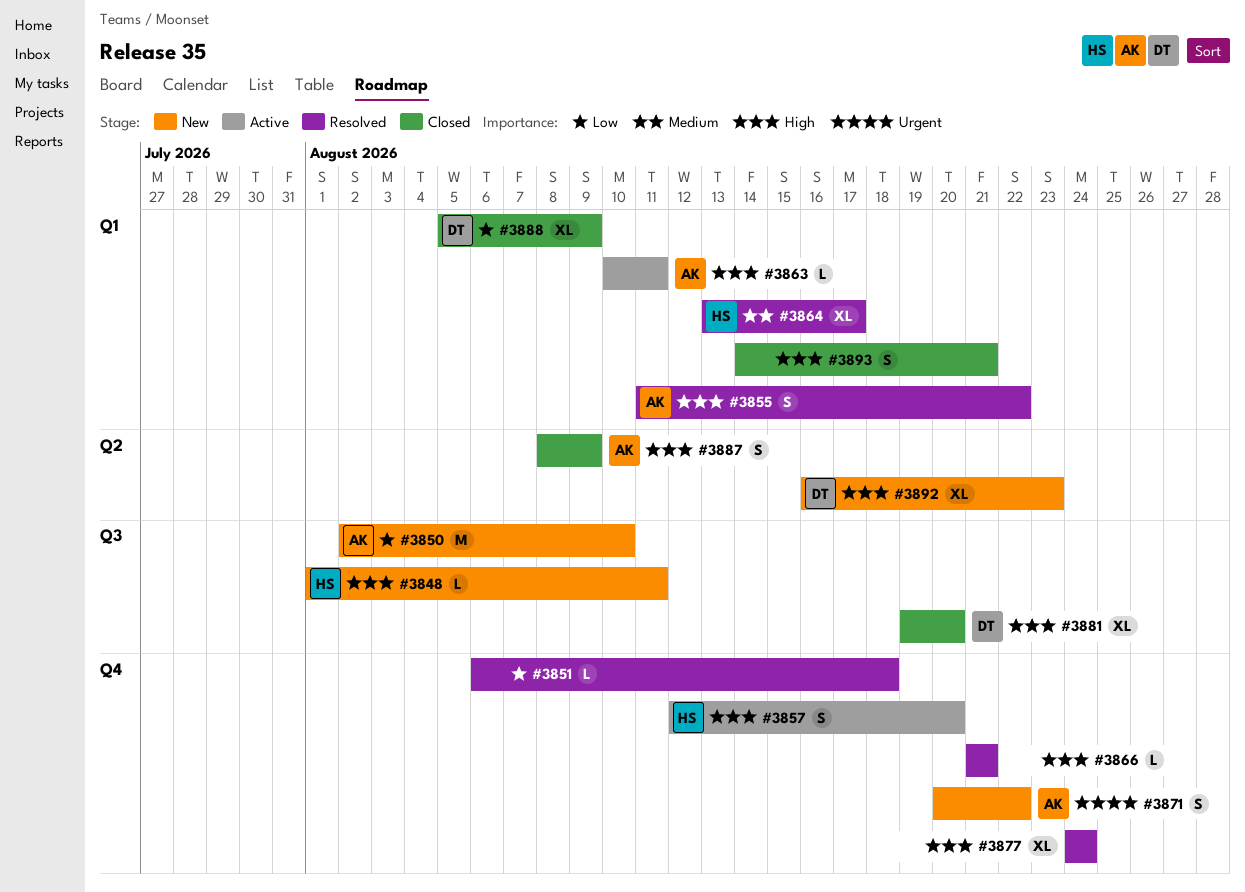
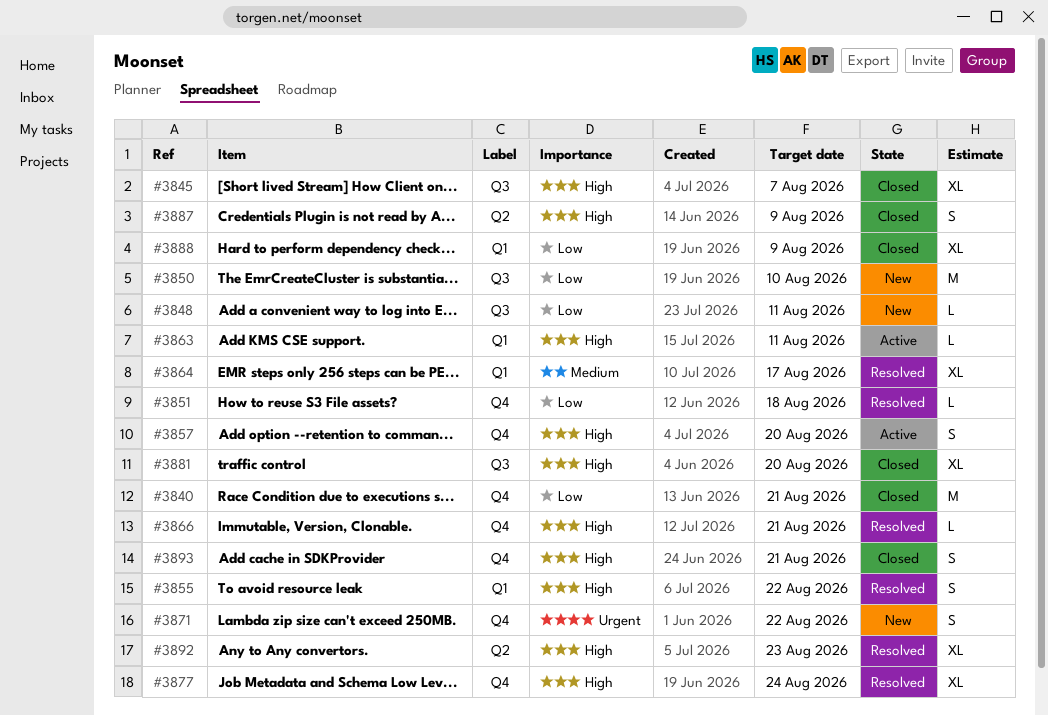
#3840: none -> present
#3845: none -> present
#3848, priority: High -> Low
#3892, status: New -> Resolved
#3893, label: Q1 -> Q4

